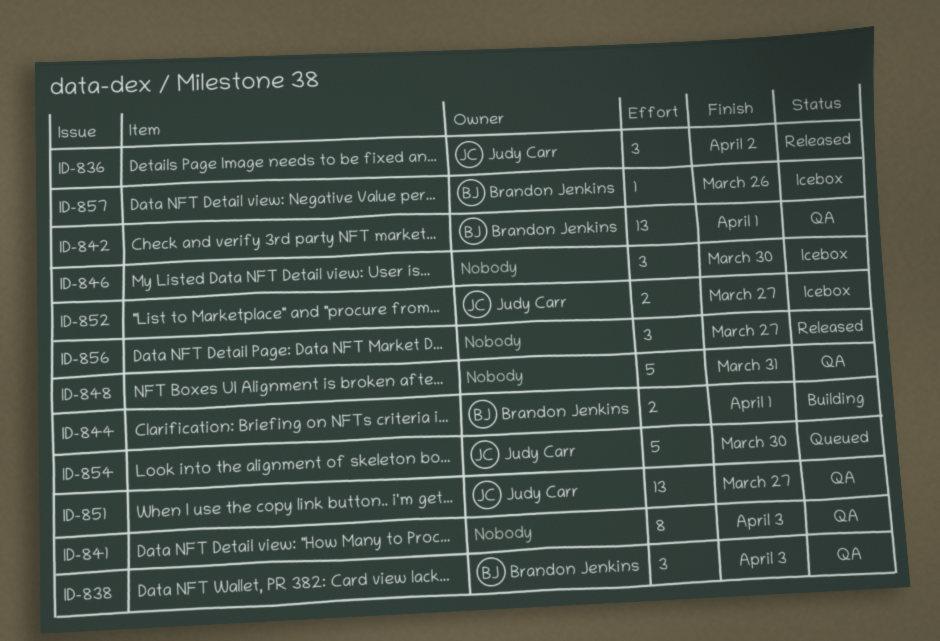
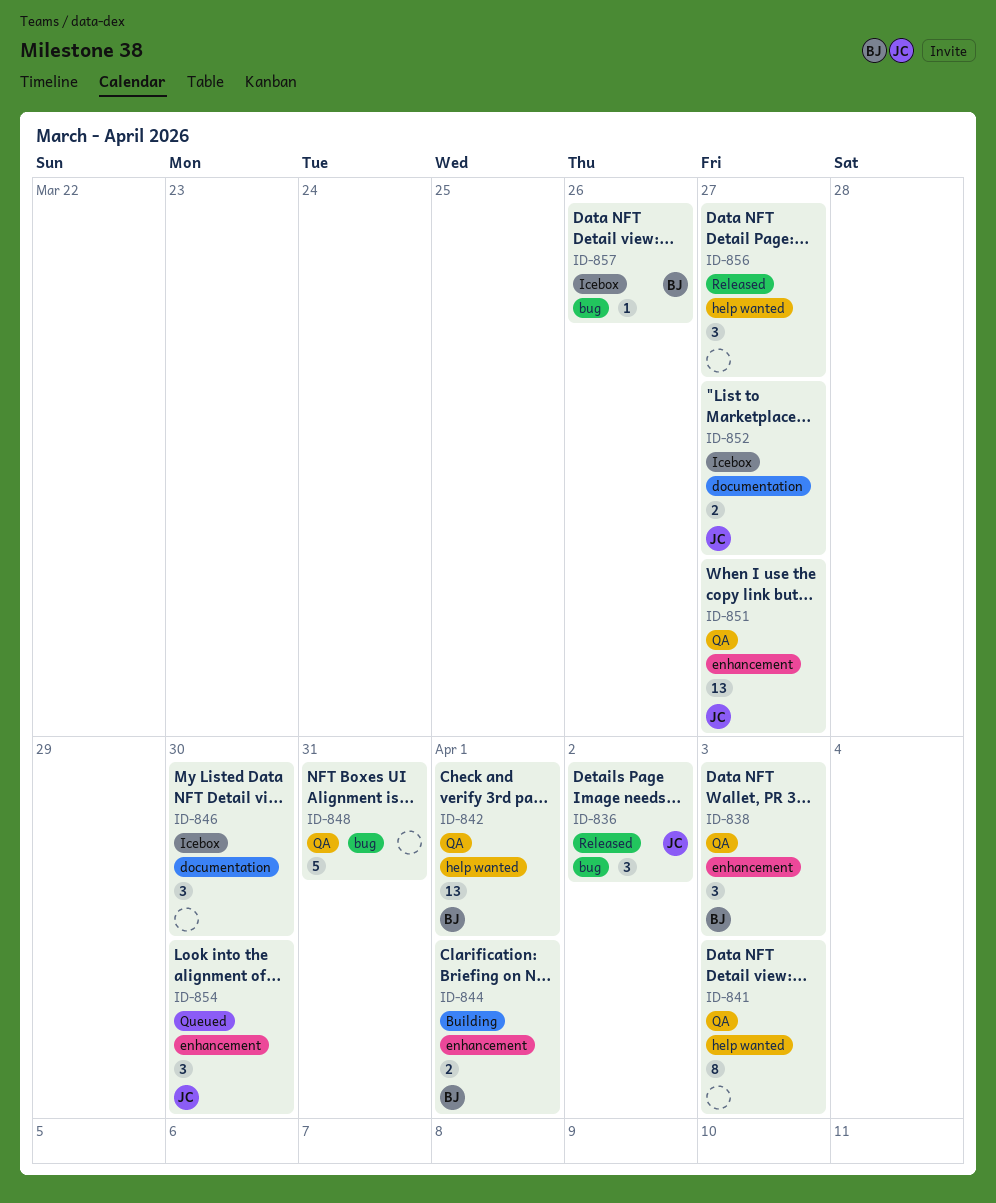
ID-854, estimate: 5 -> 3

